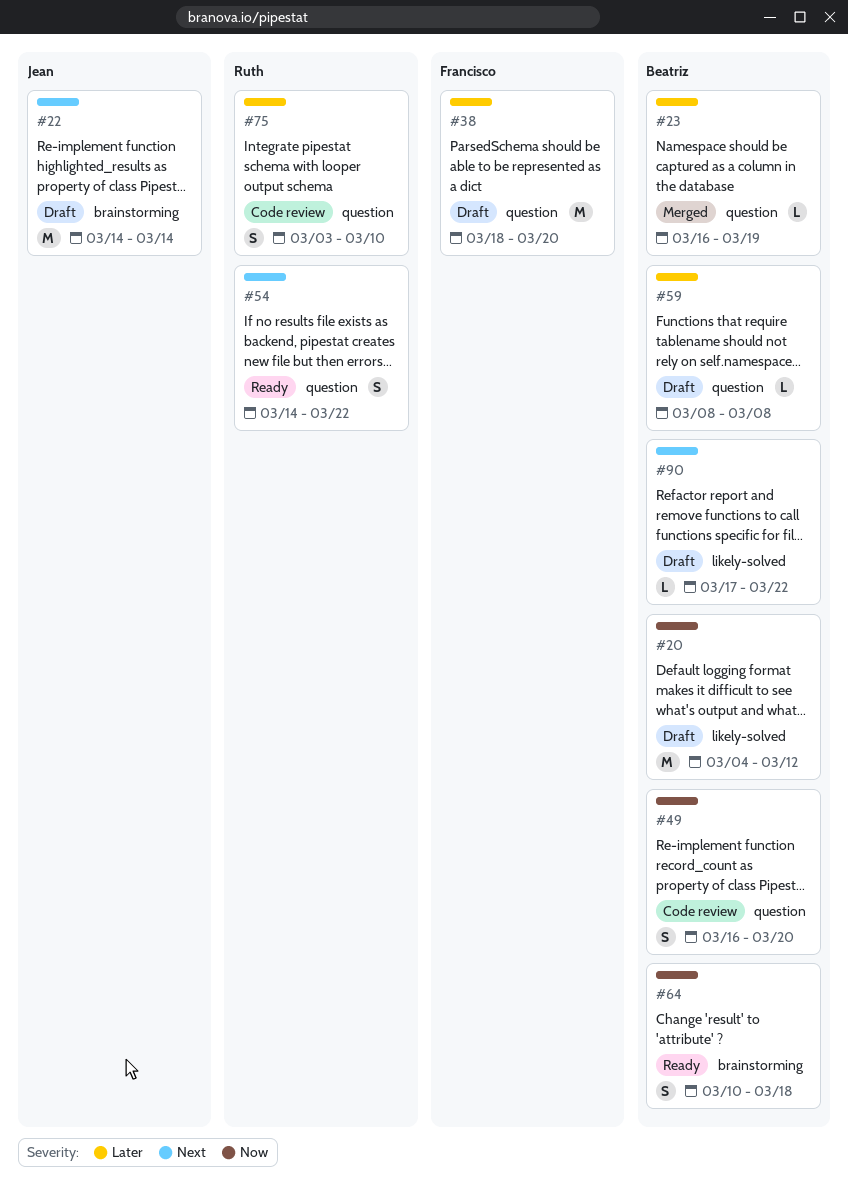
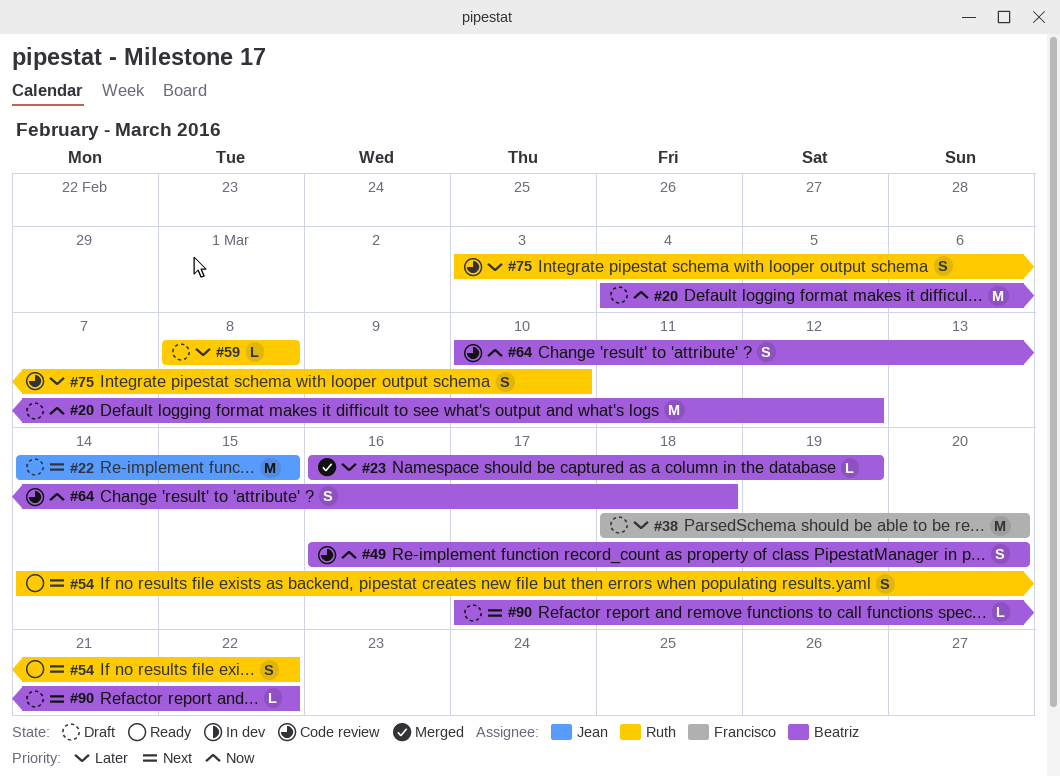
#22, due: Mar 14 -> Mar 15
#59, owner: Beatriz -> Ruth
#64, status: Ready -> Code review

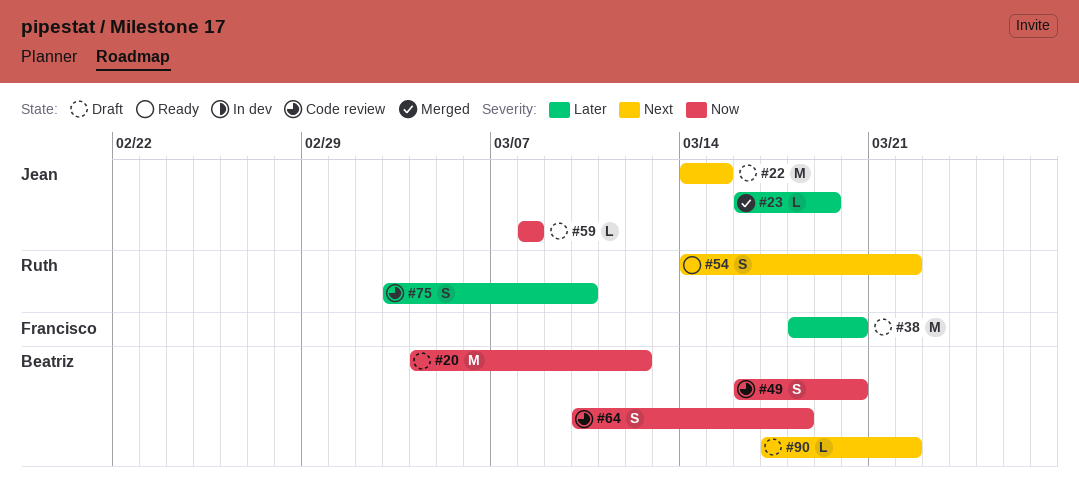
#23, owner: Beatriz -> Jean
#59, owner: Ruth -> Jean
#59, priority: Later -> Now

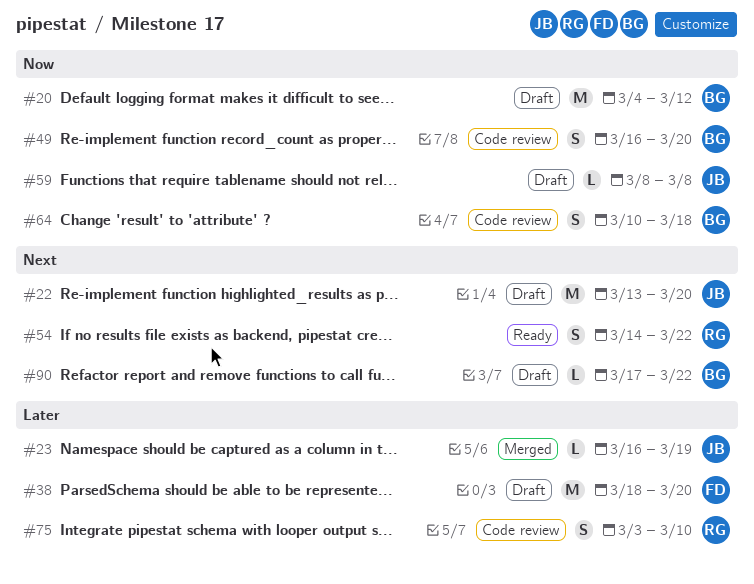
#22, start: Mar 14 -> Mar 13
#22, due: Mar 15 -> Mar 20

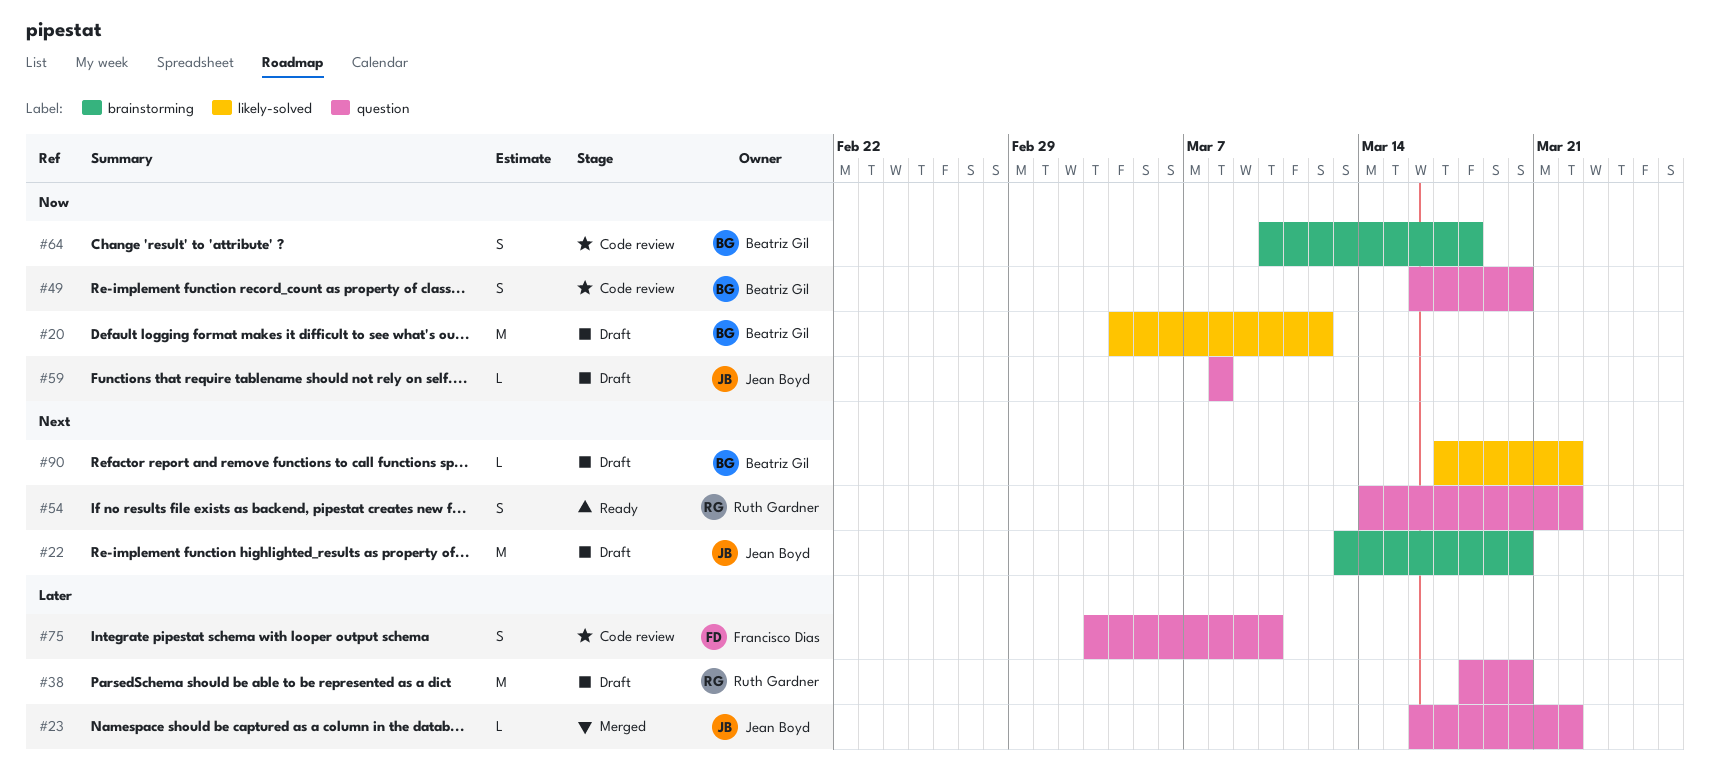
#23, due: Mar 19 -> Mar 22
#38, owner: Francisco Dias -> Ruth Gardner
#75, owner: Ruth Gardner -> Francisco Dias

